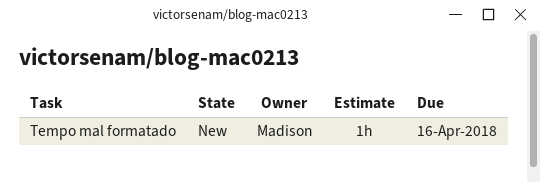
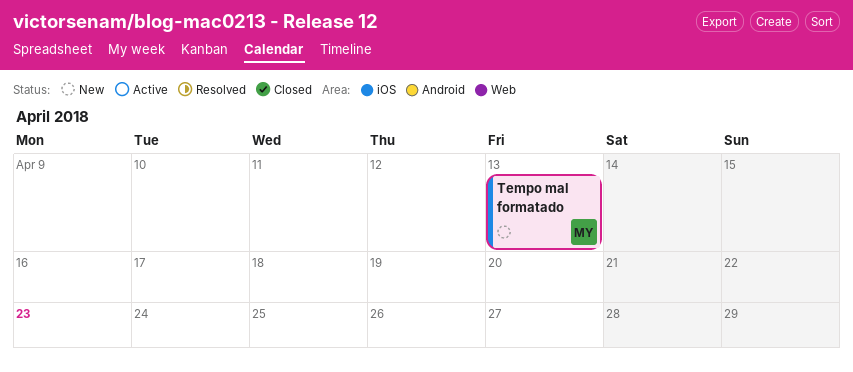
Tempo mal formatado, due: Apr 16 -> Apr 13

